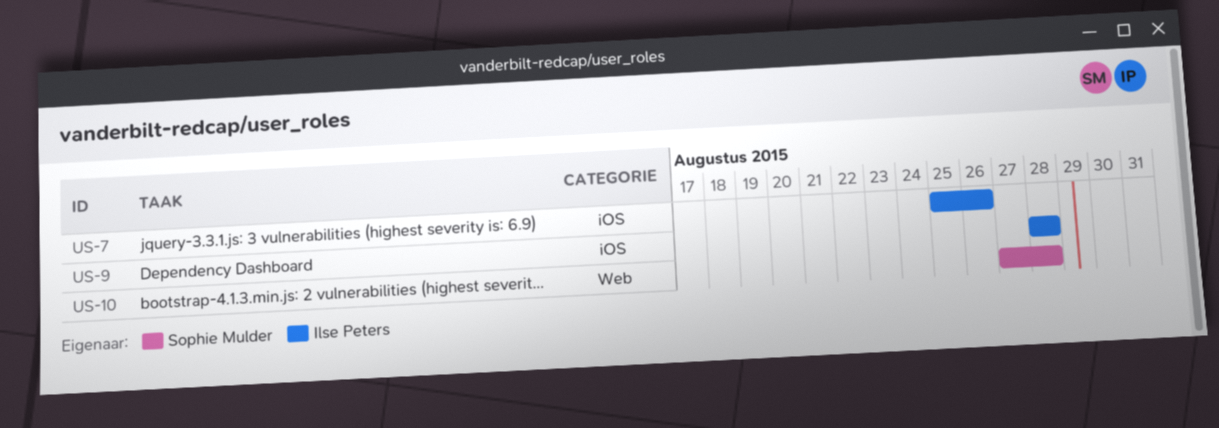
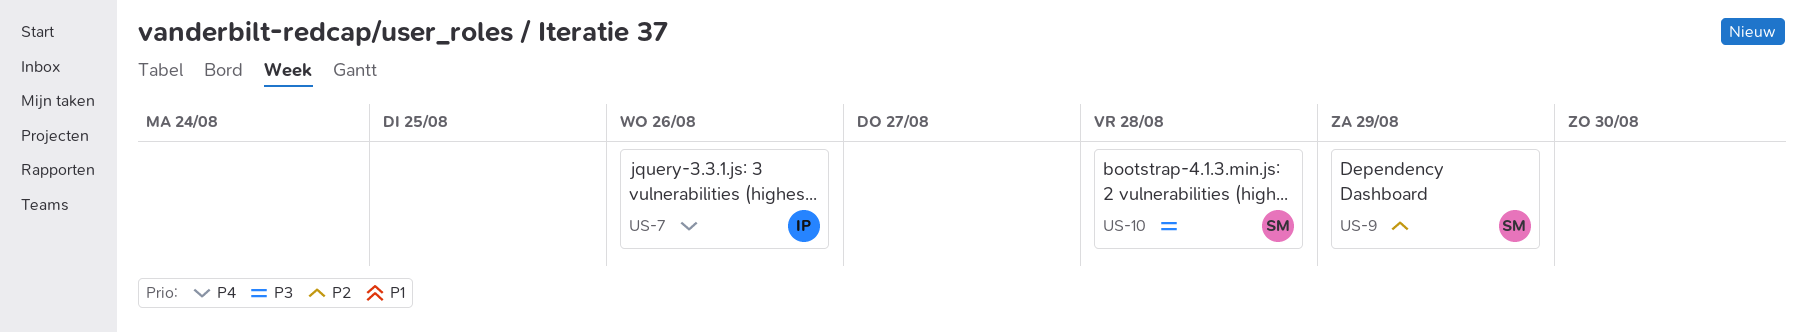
US-9, owner: Ilse Peters -> Sophie Mulder
US-9, due: Aug 28 -> Aug 29

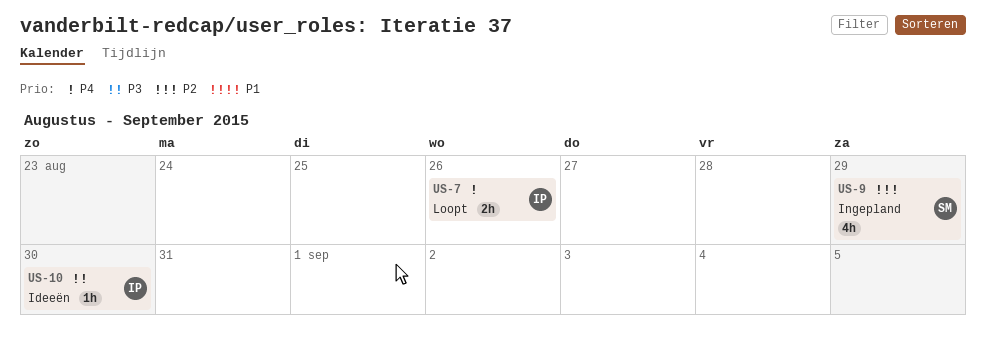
US-10, owner: SM -> IP
US-10, due: Aug 28 -> Aug 30

